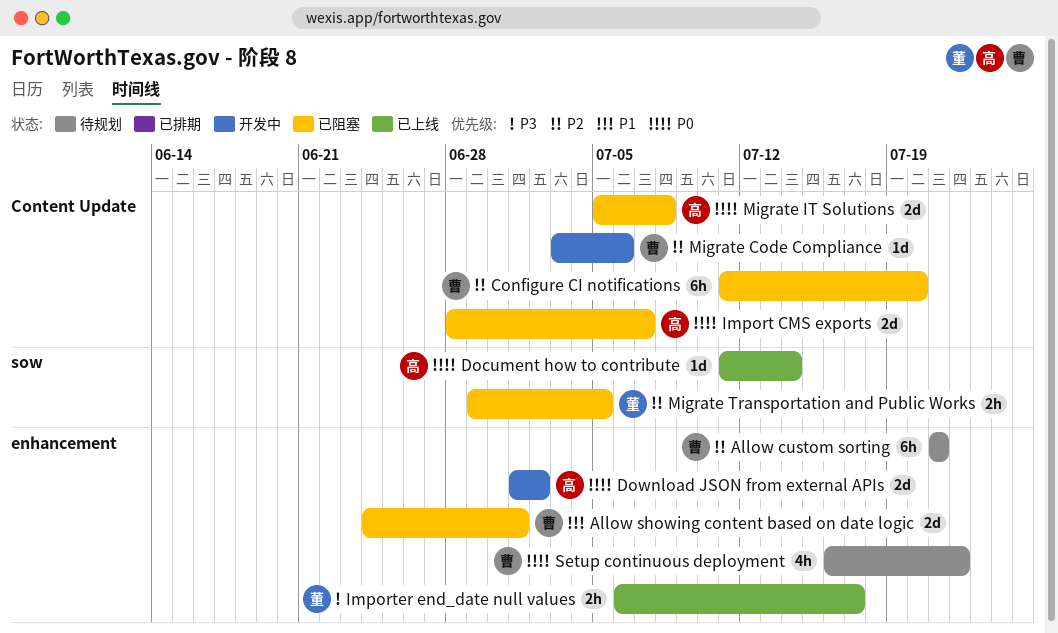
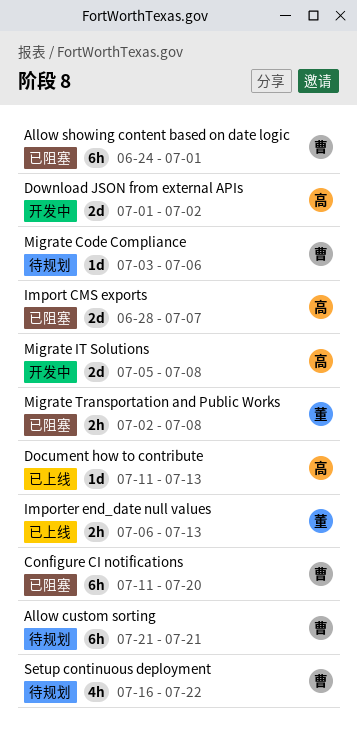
Allow showing content based on date logic, estimate: 2d -> 6h
Document how to contribute, due: Jul 14 -> Jul 13
Importer end_date null values, due: Jul 17 -> Jul 13
Migrate Code Compliance, status: 开发中 -> 待规划
Migrate IT Solutions, status: 已阻塞 -> 开发中
Migrate Transportation and Public Works, start: Jun 29 -> Jul 2
Migrate Transportation and Public Works, due: Jul 5 -> Jul 8

